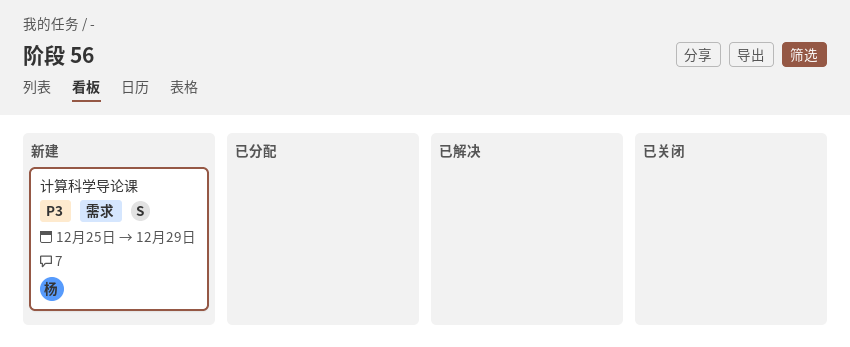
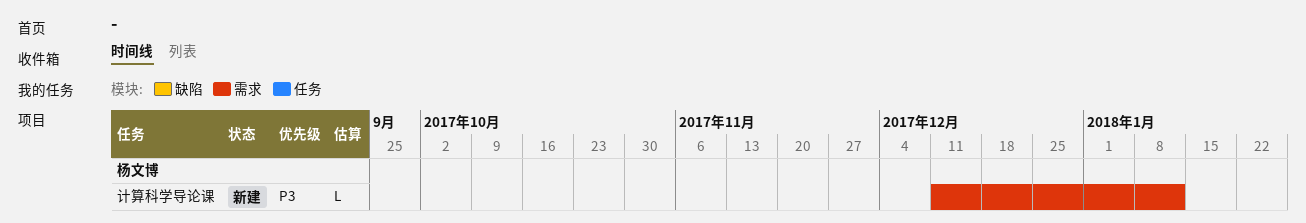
计算科学导论课, estimate: S -> L
计算科学导论课, start: Dec 25 -> Dec 11
计算科学导论课, due: Dec 29 -> Jan 12

